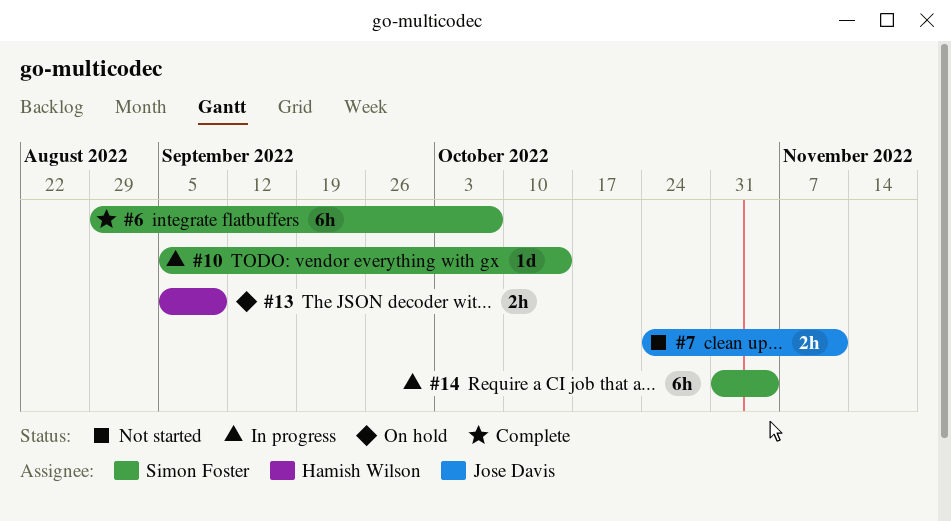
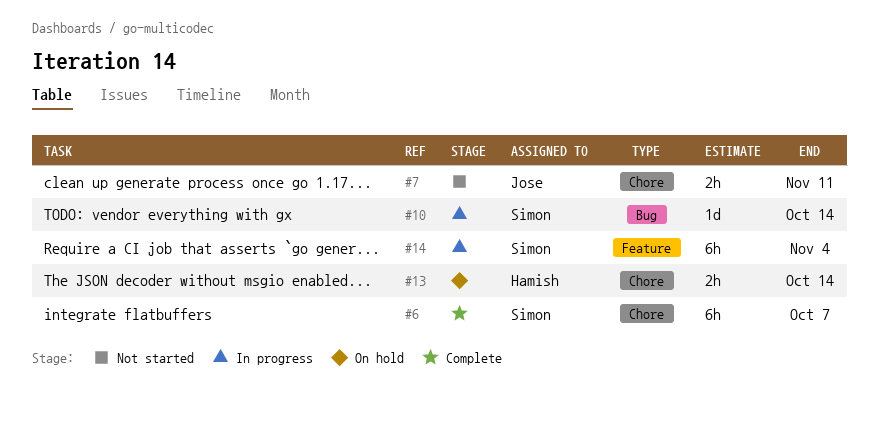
#13, due: Sep 9 -> Oct 14

